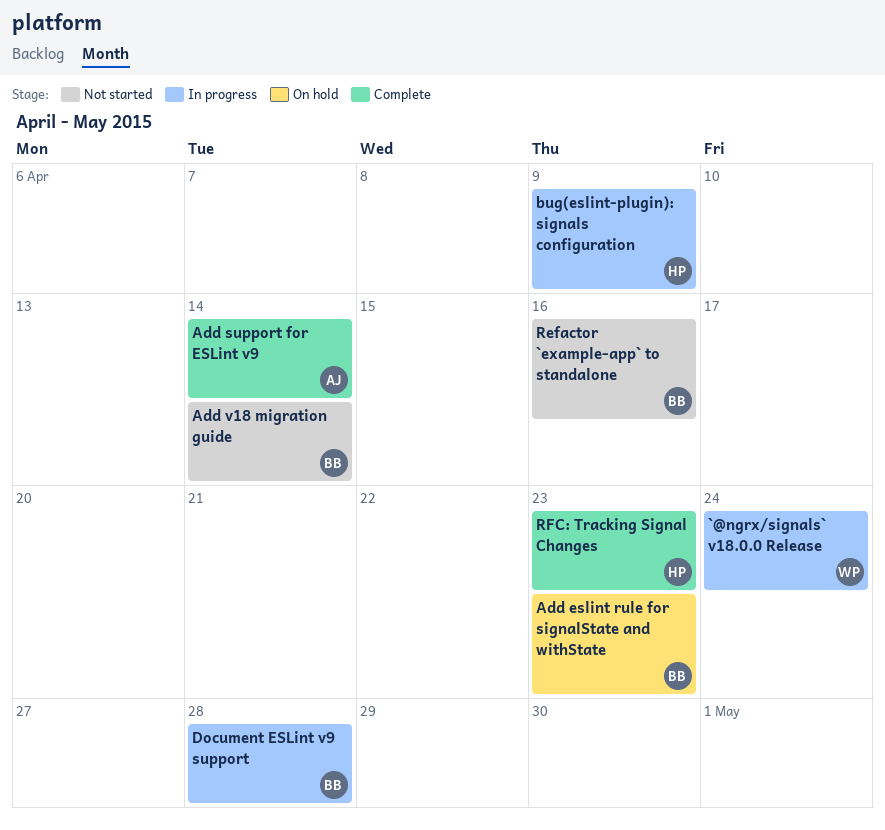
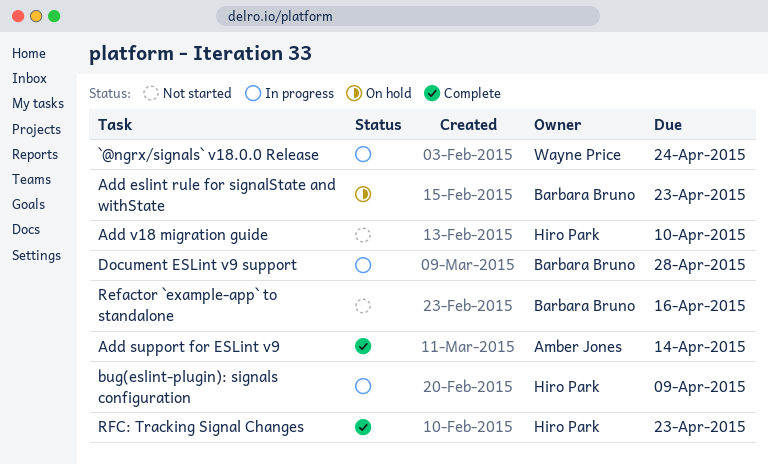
Add v18 migration guide, owner: Barbara Bruno -> Hiro Park
Add v18 migration guide, due: Apr 14 -> Apr 10

